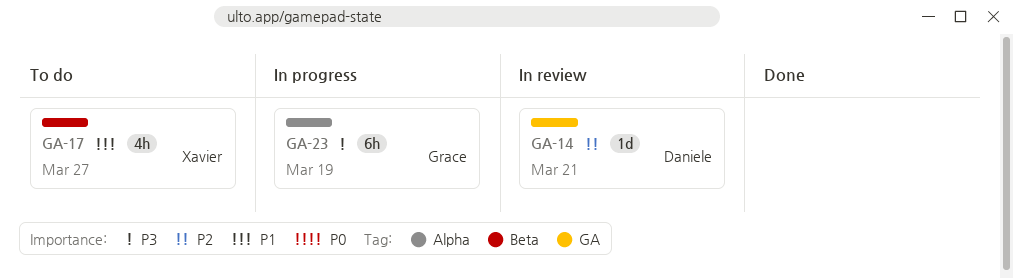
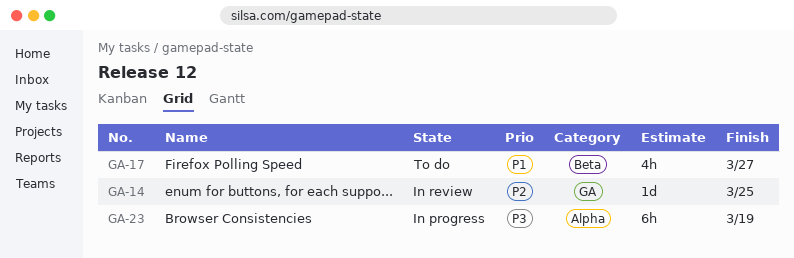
GA-14, due: Mar 21 -> Mar 25

